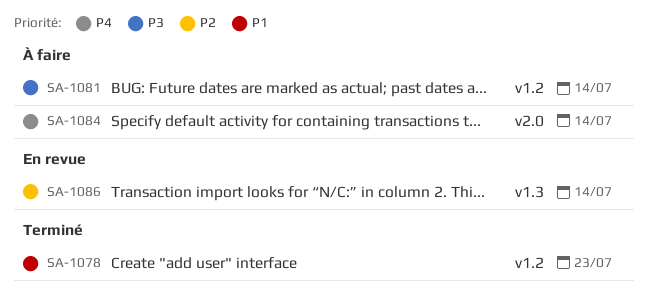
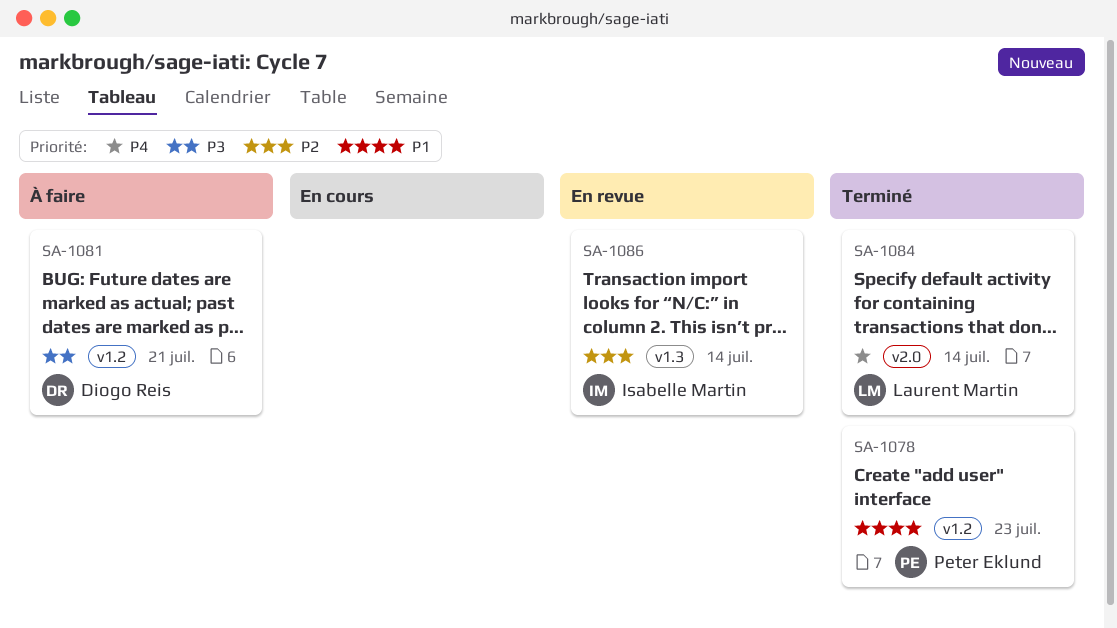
SA-1081, due: Jul 14 -> Jul 21
SA-1084, status: À faire -> Terminé

